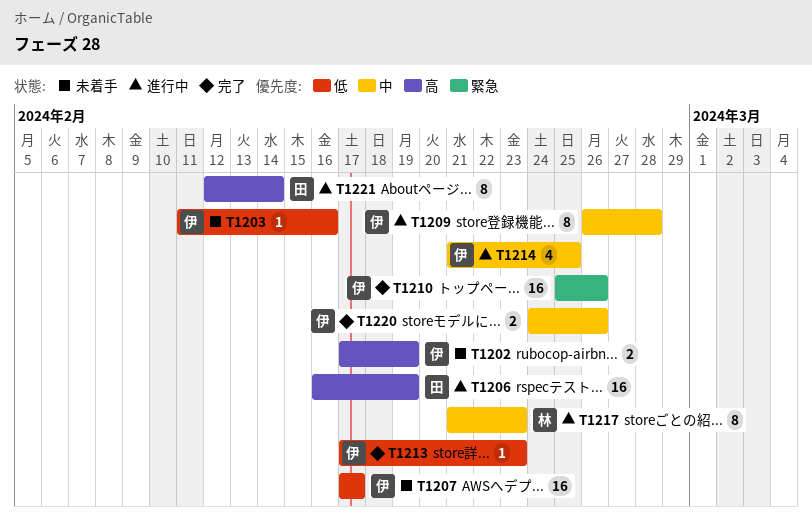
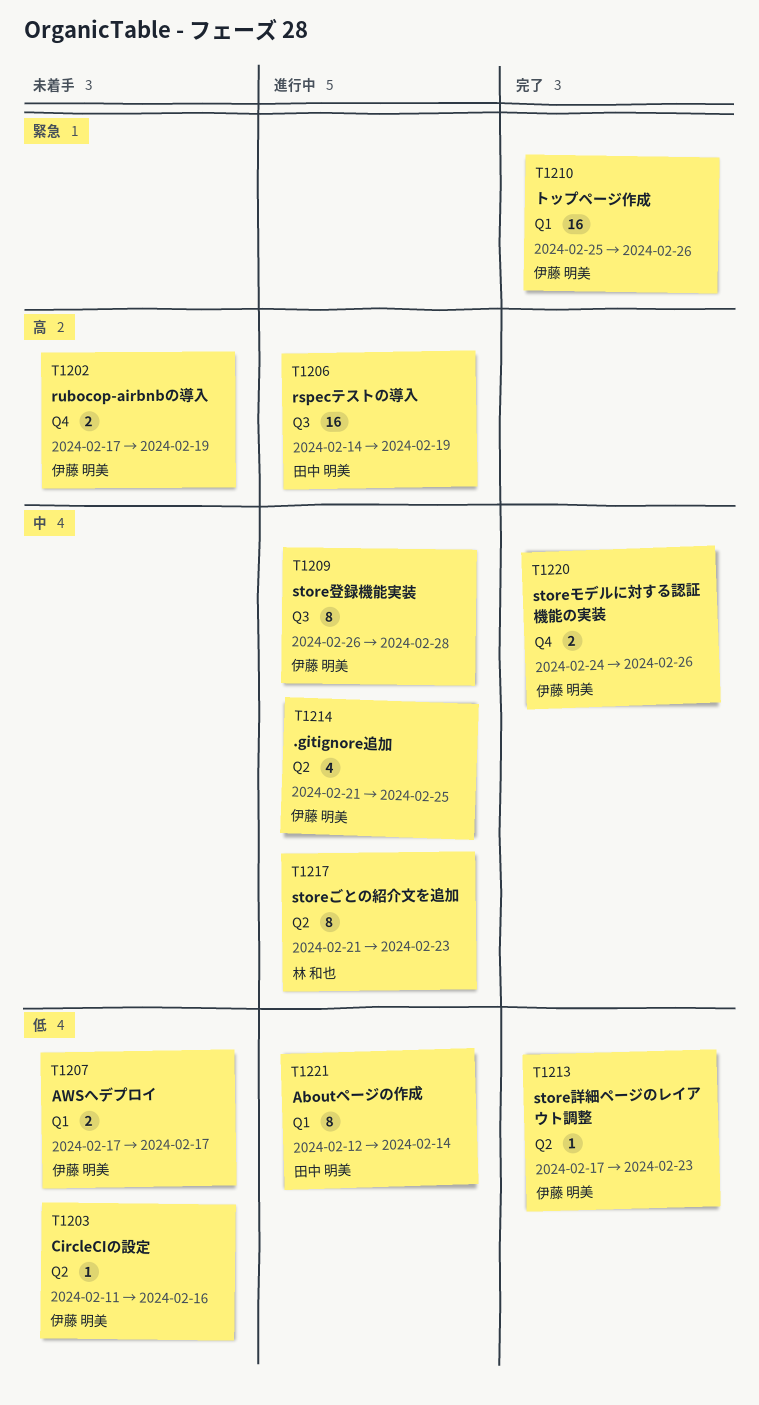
T1206, start: Feb 16 -> Feb 14
T1207, estimate: 16 -> 2
T1221, priority: 高 -> 低

